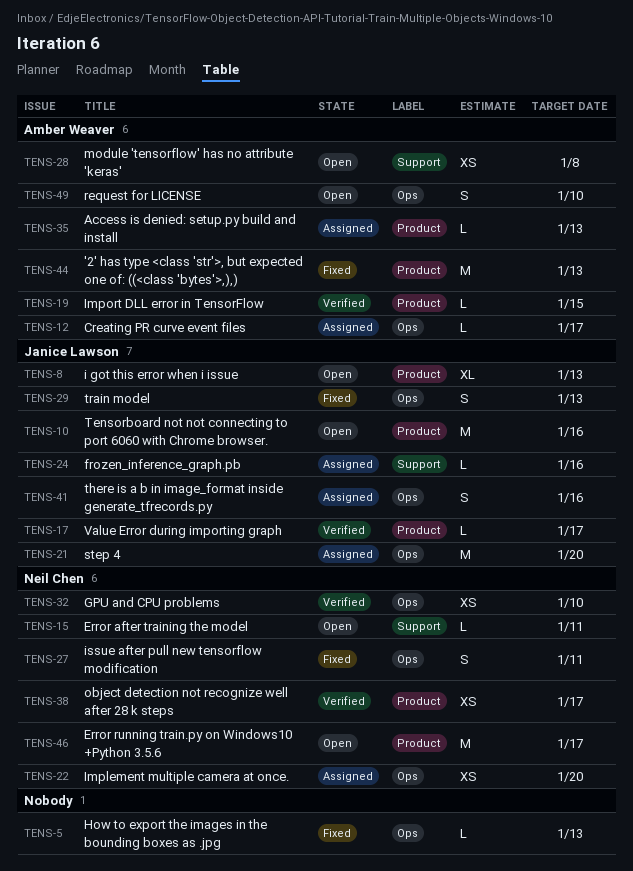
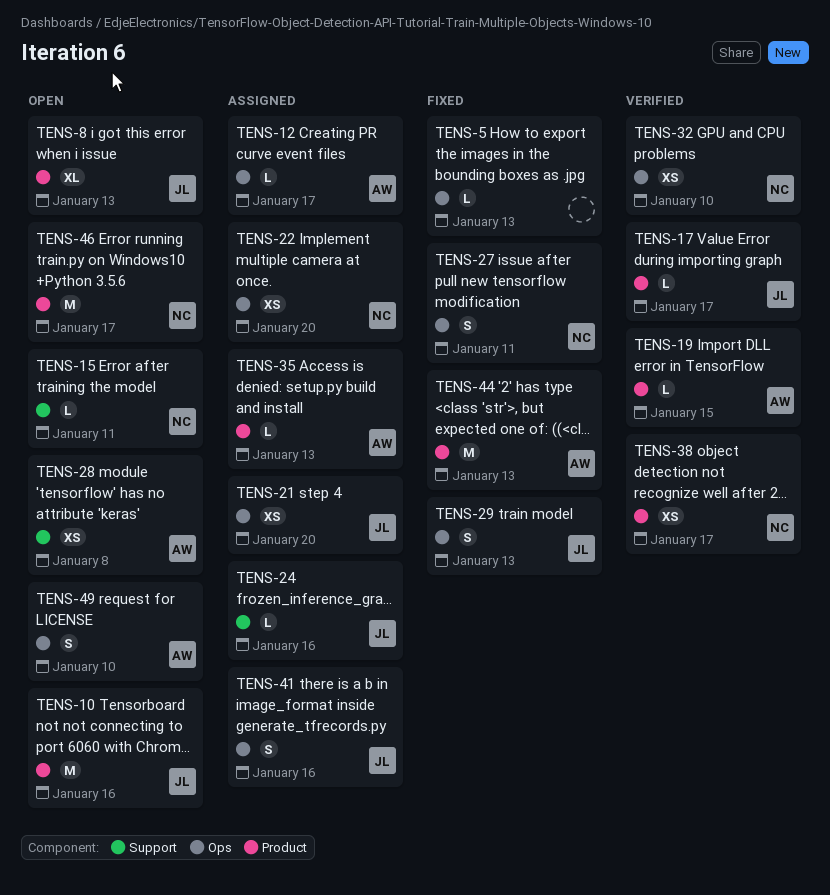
TENS-21, estimate: M -> XS

